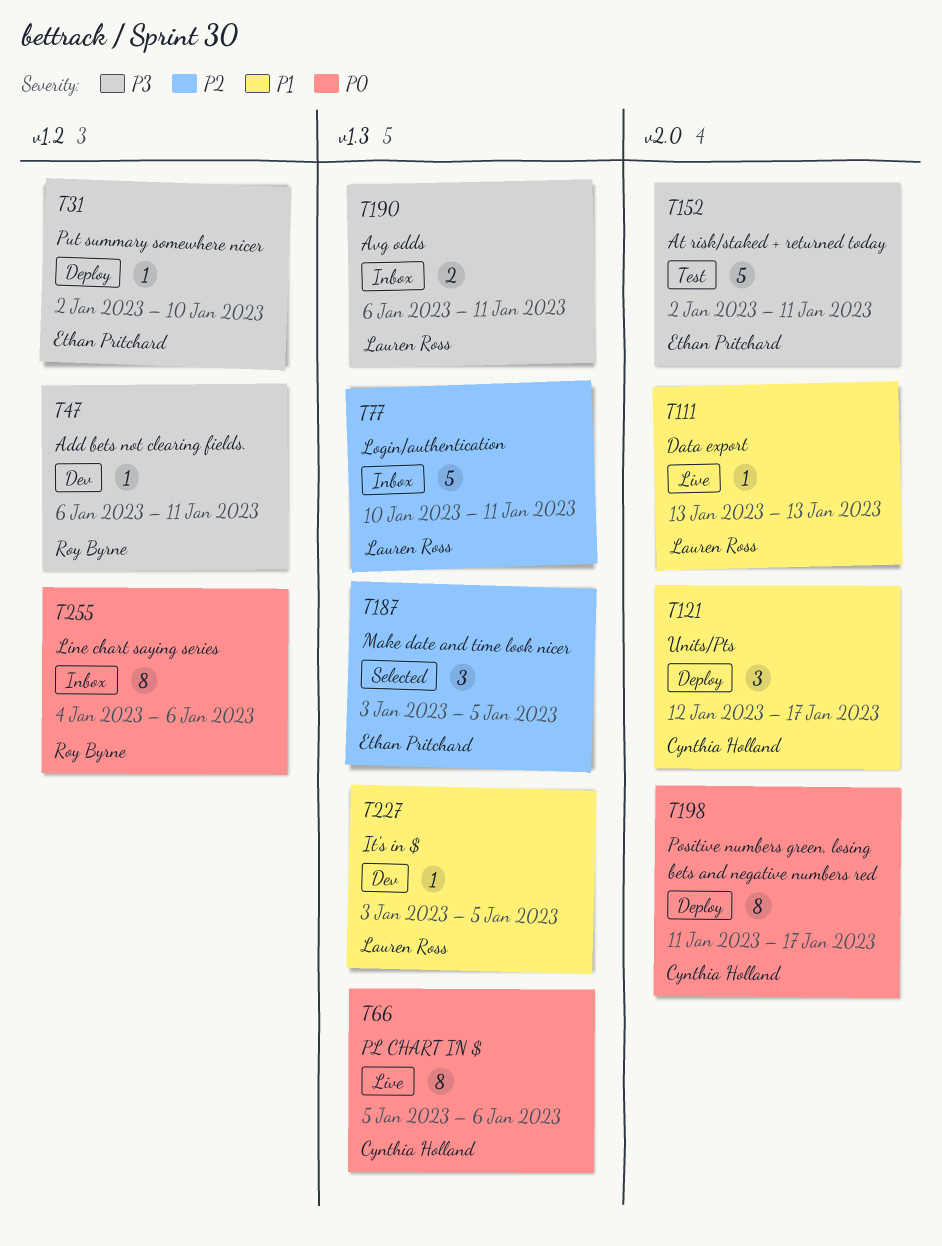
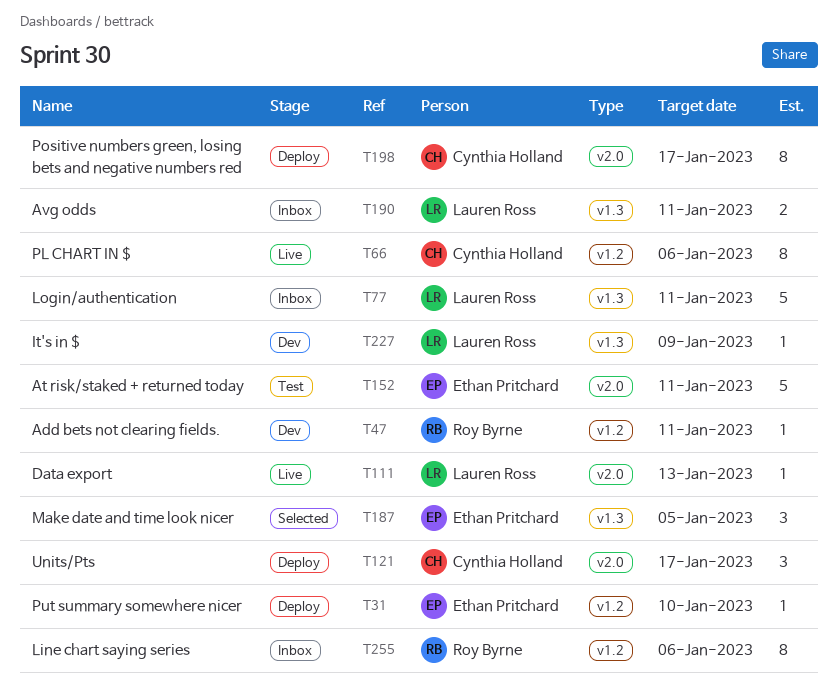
T66, label: v1.3 -> v1.2
T227, due: Jan 5 -> Jan 9

